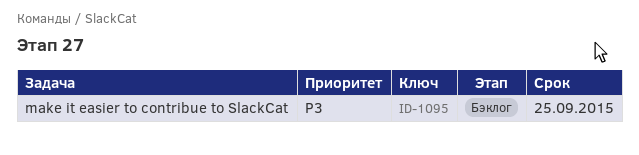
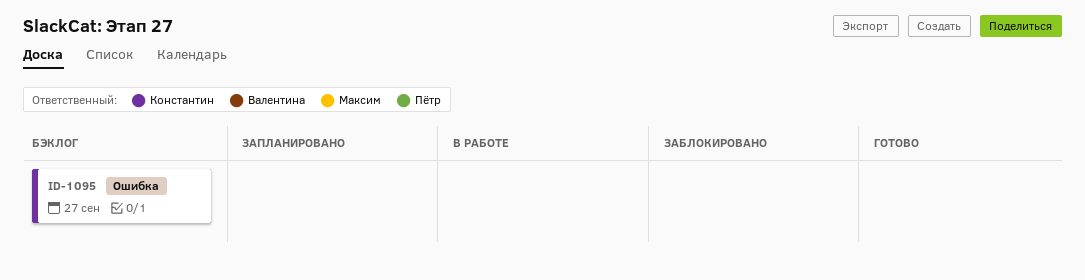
ID-1095, due: Sep 25 -> Sep 27

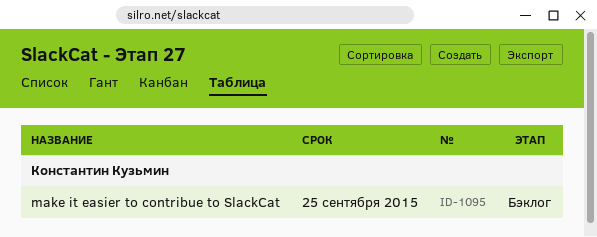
ID-1095, due: Sep 27 -> Sep 25

